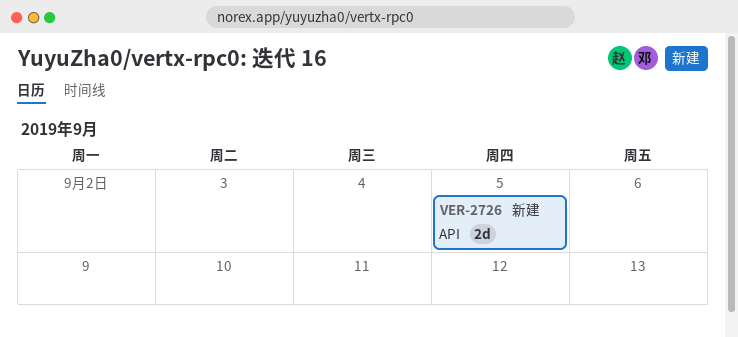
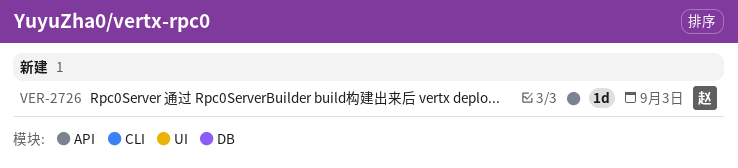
VER-2726, estimate: 2d -> 1d
VER-2726, due: Sep 5 -> Sep 3

